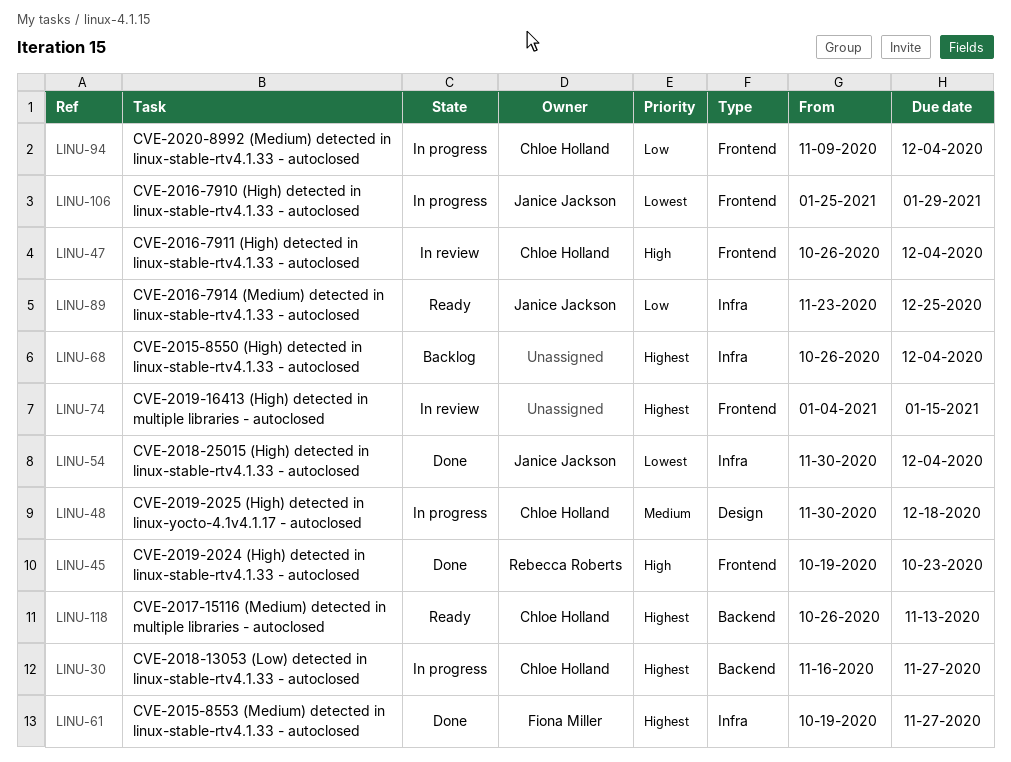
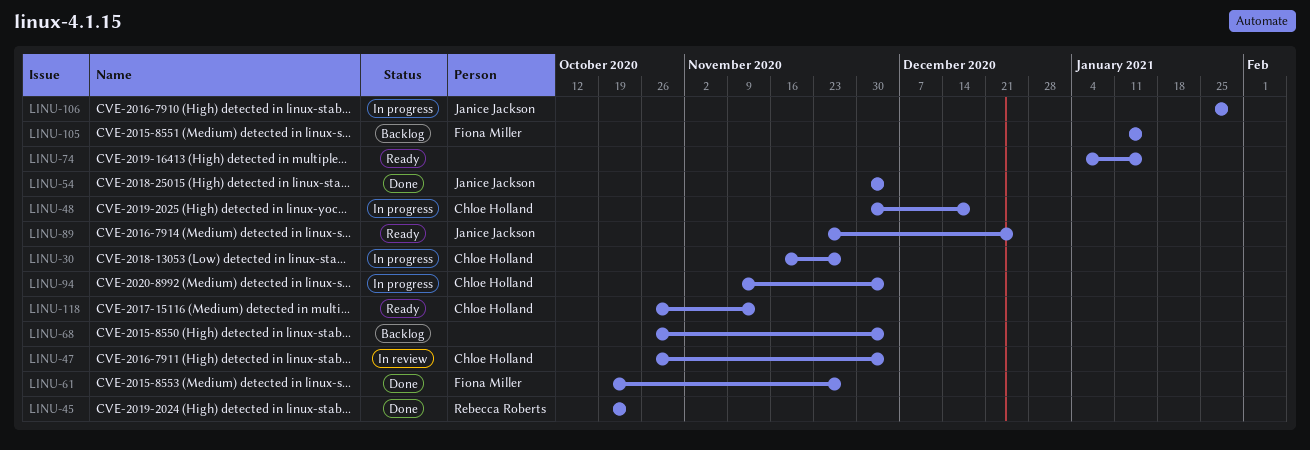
LINU-74, status: In review -> Ready
LINU-105: none -> present

